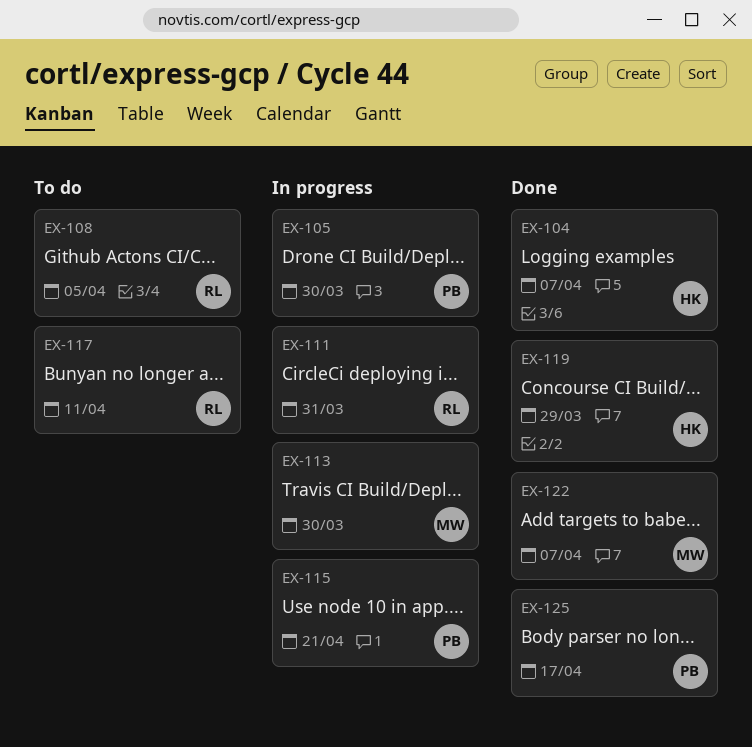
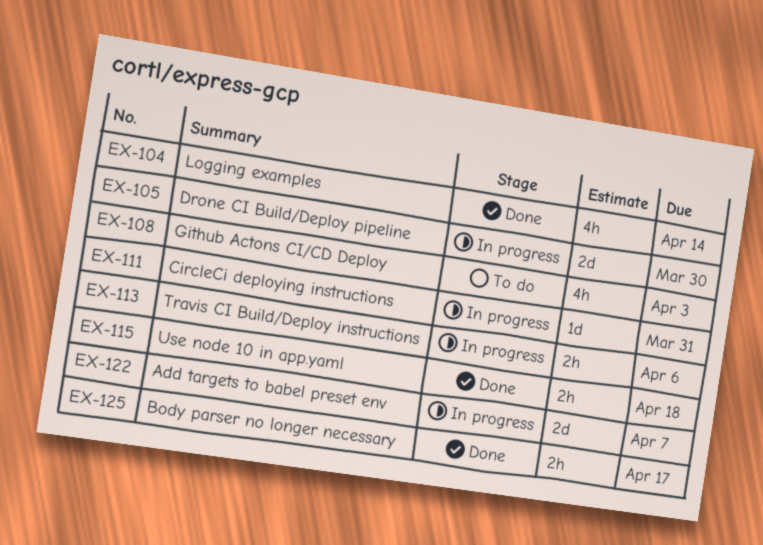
EX-104, due: Apr 7 -> Apr 14
EX-108, due: Apr 5 -> Apr 3
EX-113, due: Mar 30 -> Apr 6
EX-115, status: In progress -> Done
EX-115, due: Apr 21 -> Apr 18
EX-117: present -> none
EX-119: present -> none
EX-122, status: Done -> In progress

